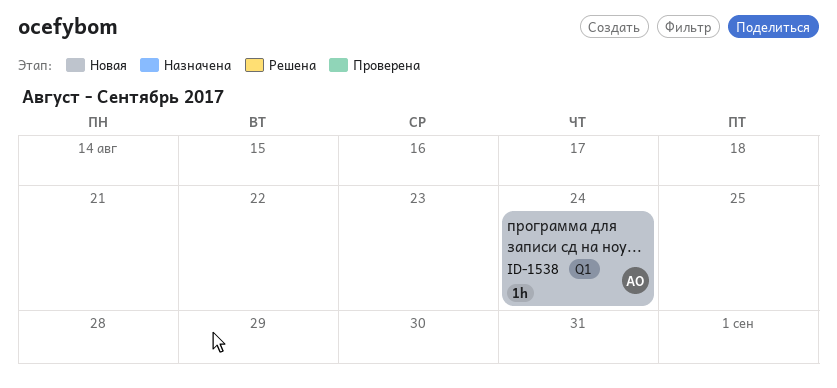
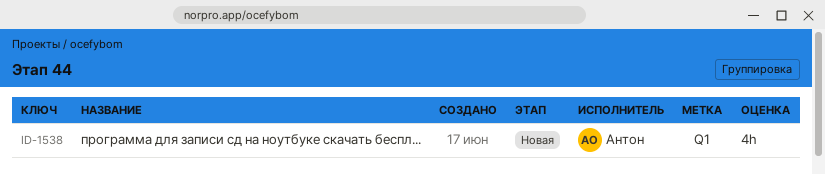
ID-1538, estimate: 1h -> 4h

